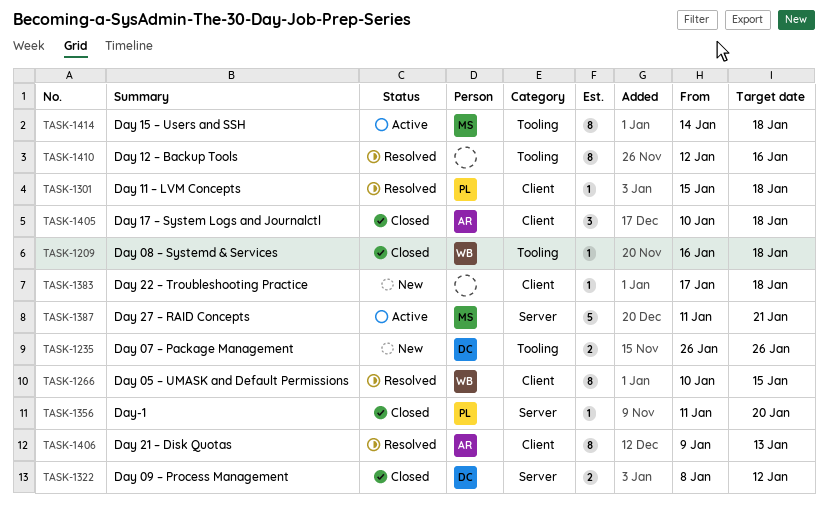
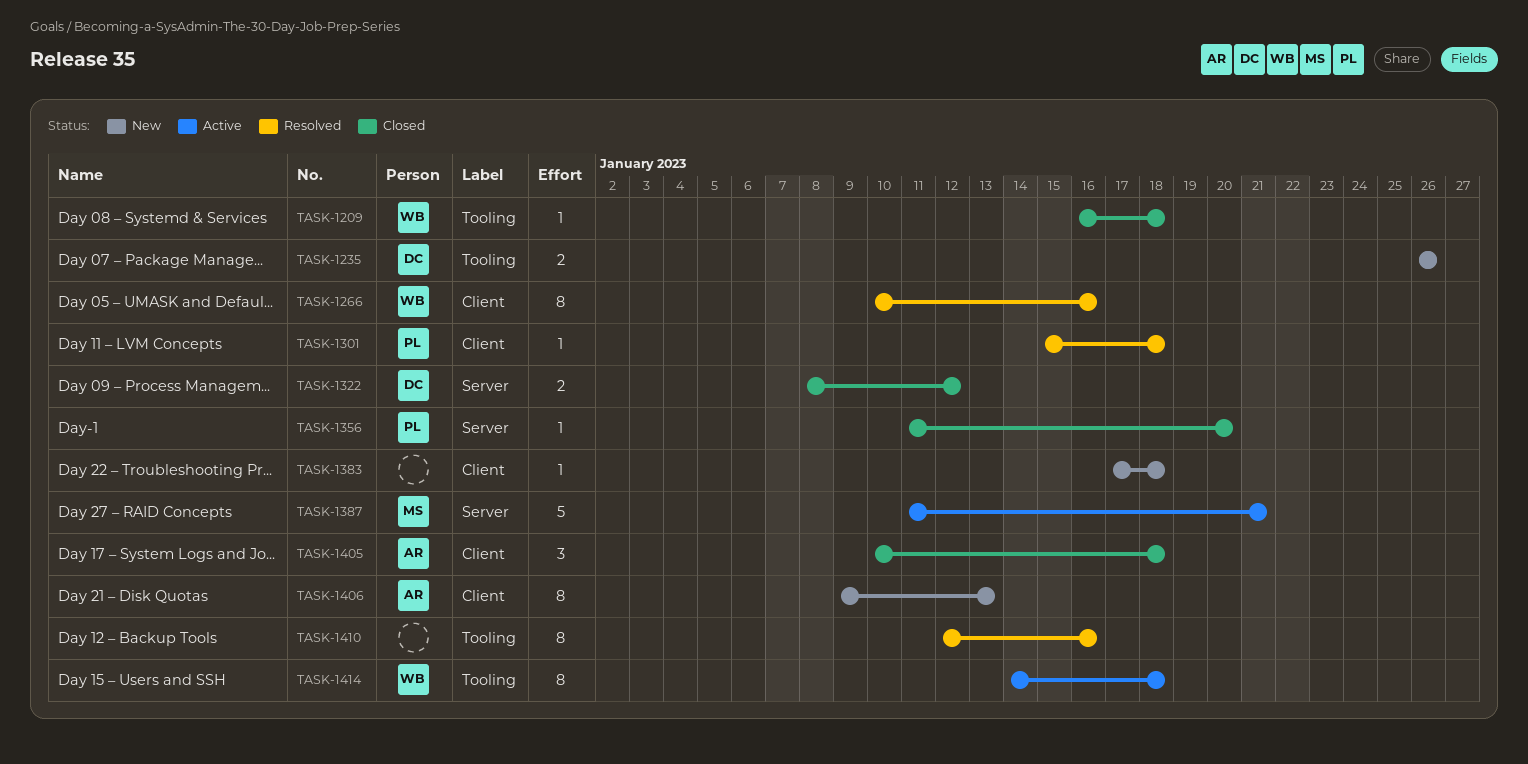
TASK-1266, due: Jan 15 -> Jan 16
TASK-1406, status: Resolved -> New
TASK-1414, owner: MS -> WB

